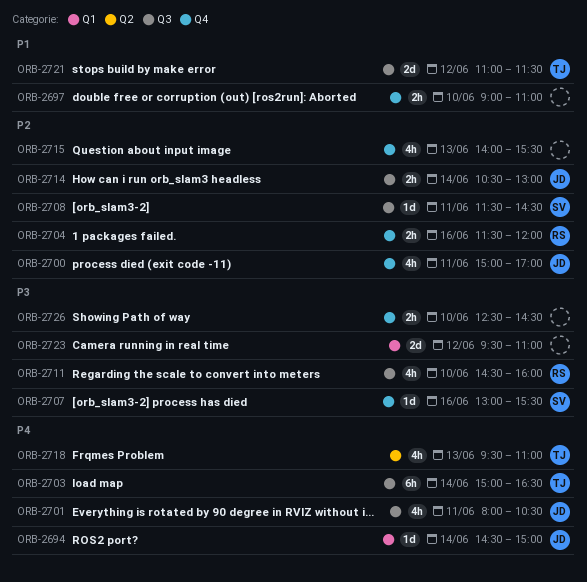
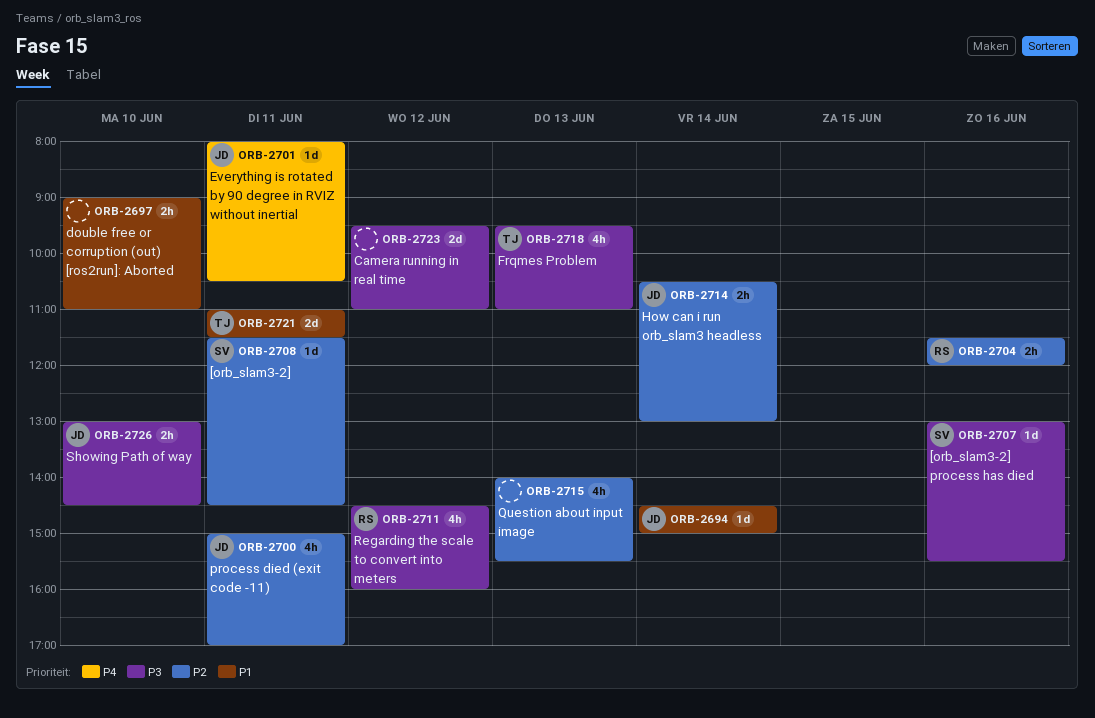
ORB-2694, priority: P4 -> P1
ORB-2701, estimate: 4h -> 1d
ORB-2703: present -> none
ORB-2711, day: Jun 10 -> Jun 12
ORB-2718, priority: P4 -> P3
ORB-2721, day: Jun 12 -> Jun 11
ORB-2726, owner: none -> JD
ORB-2726, begins: 12:30 -> 13:00

